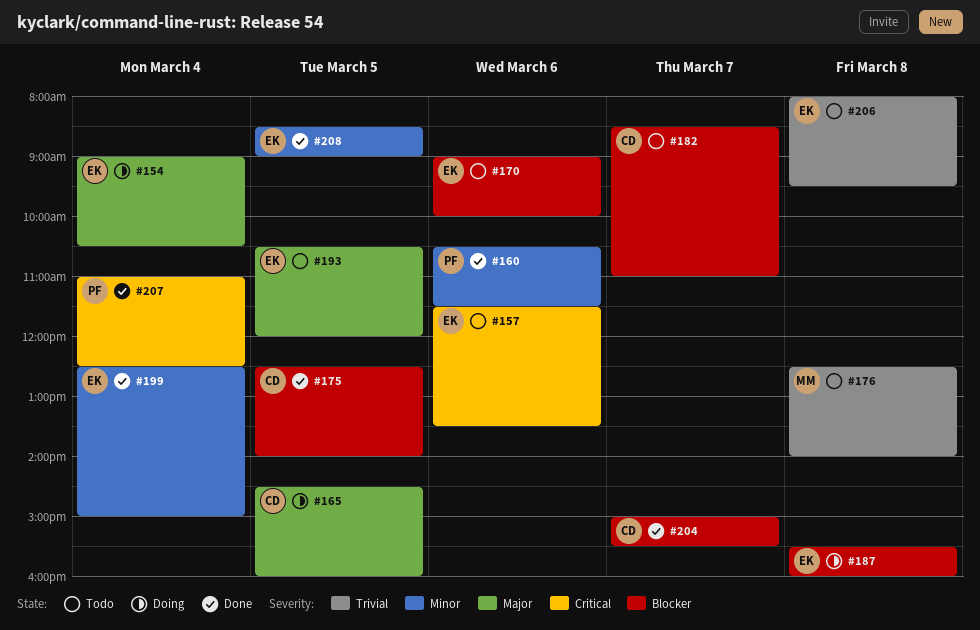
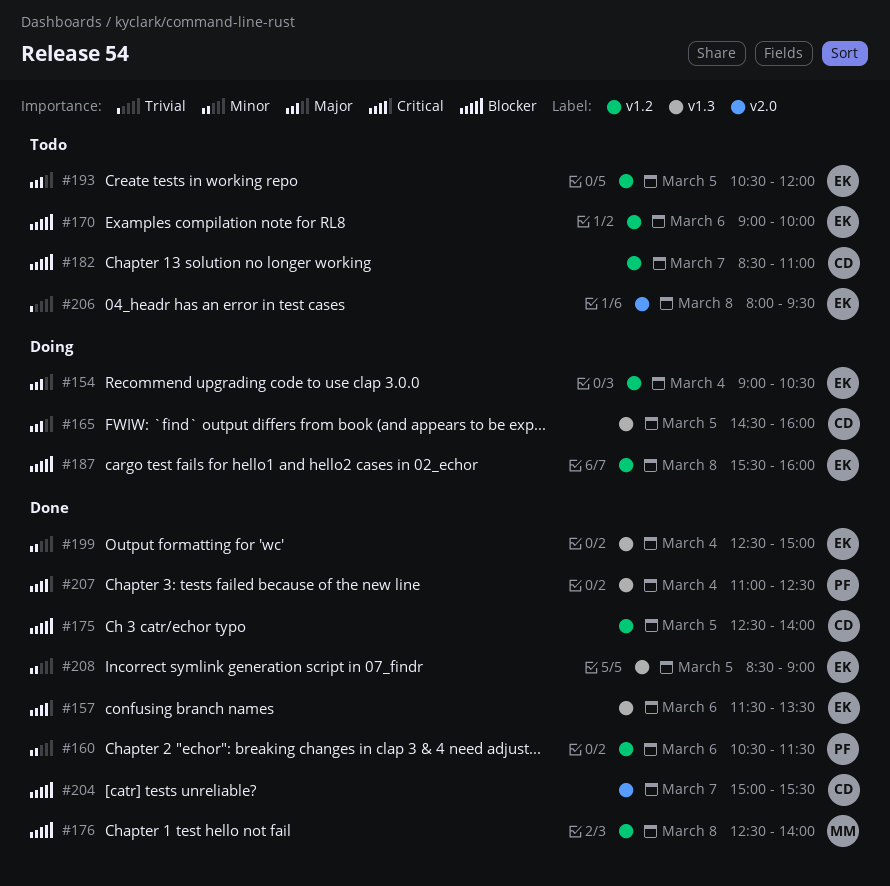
#157, status: Todo -> Done
#176, status: Todo -> Done
#176, priority: Trivial -> Blocker

